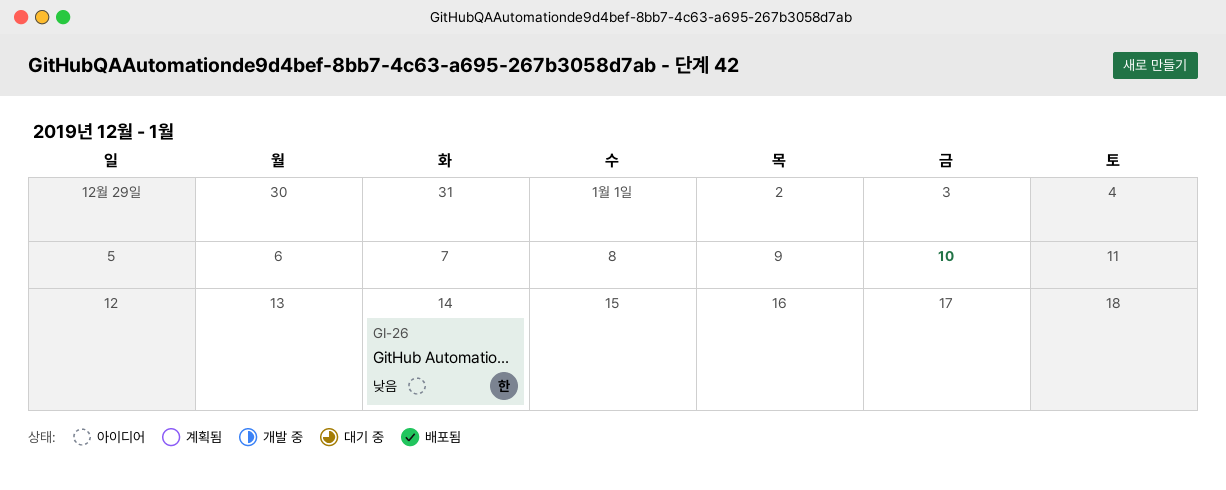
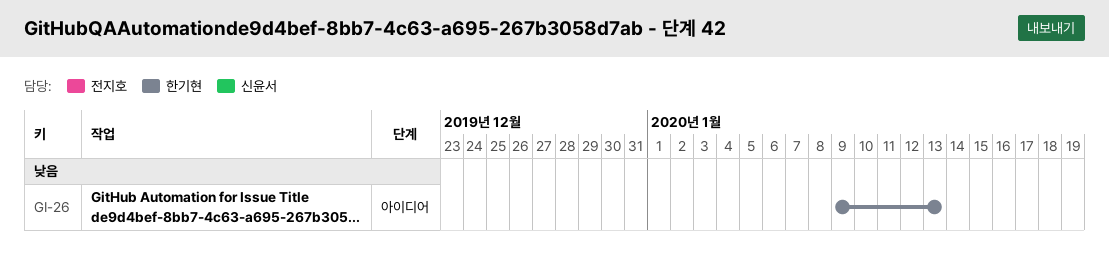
GI-26, due: Jan 14 -> Jan 13

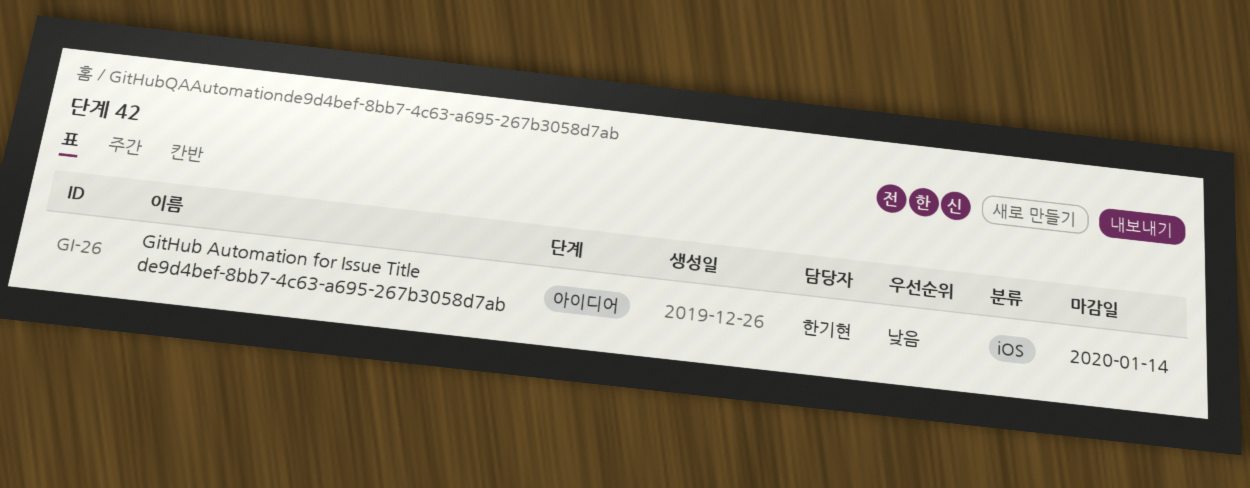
GI-26, due: Jan 13 -> Jan 14

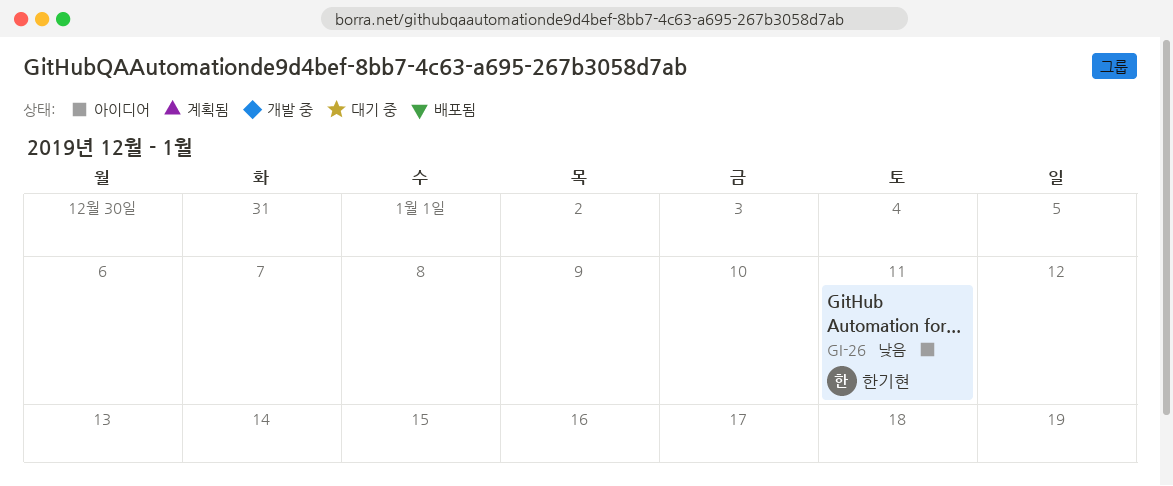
GI-26, due: Jan 14 -> Jan 11

